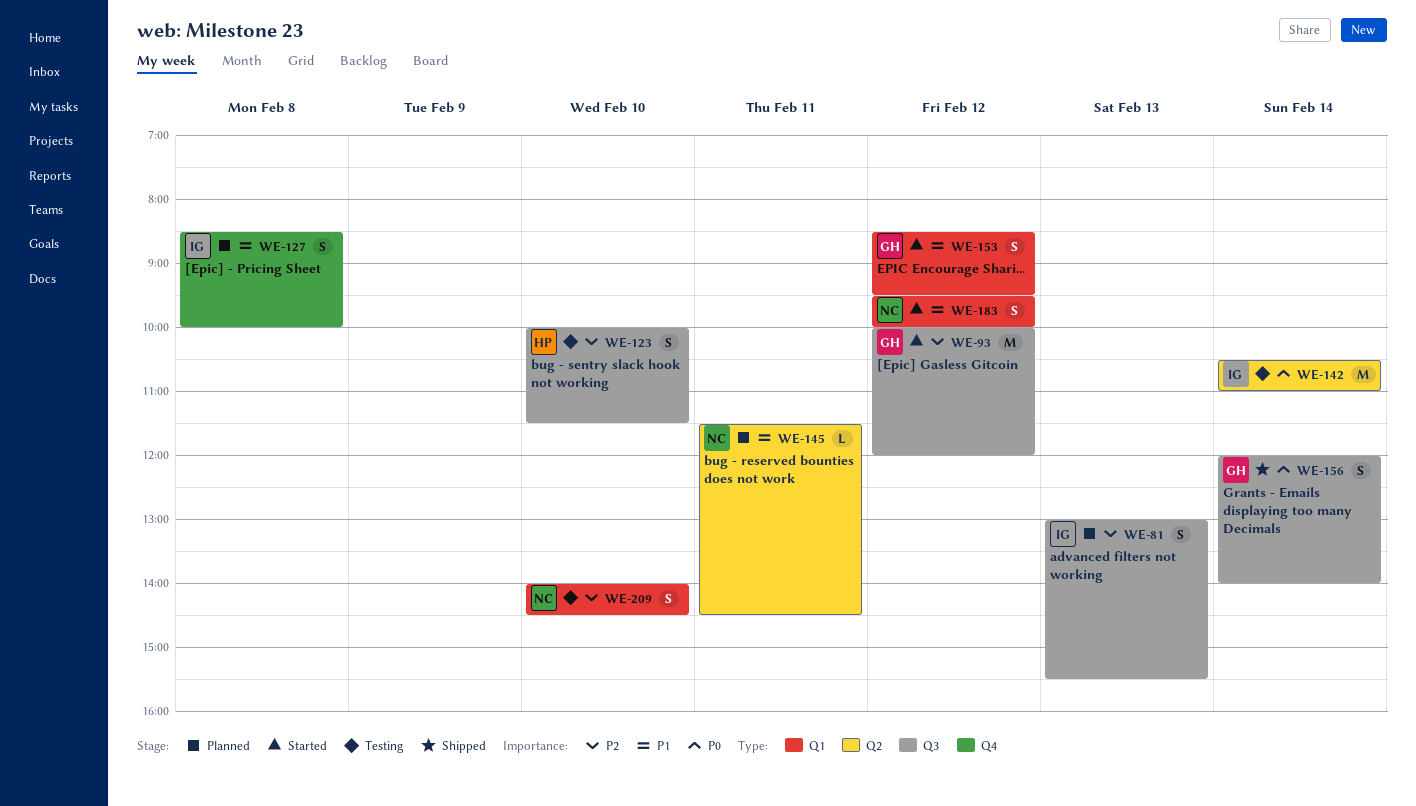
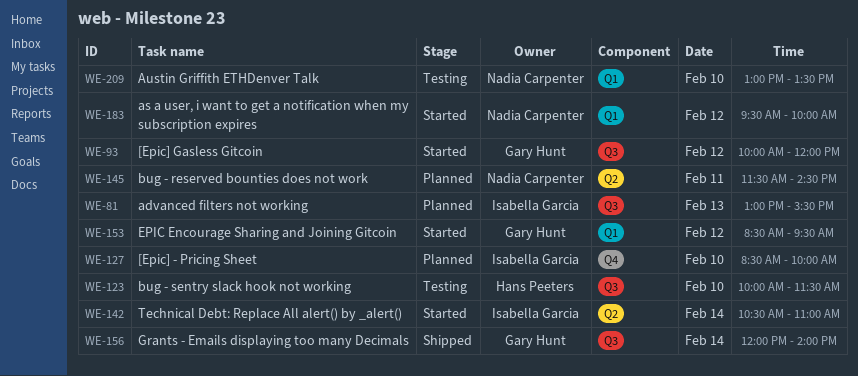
WE-127, day: Feb 8 -> Feb 10
WE-142, status: Testing -> Started
WE-209, begins: 14:00 -> 13:00
WE-209, ends: 14:30 -> 13:30

